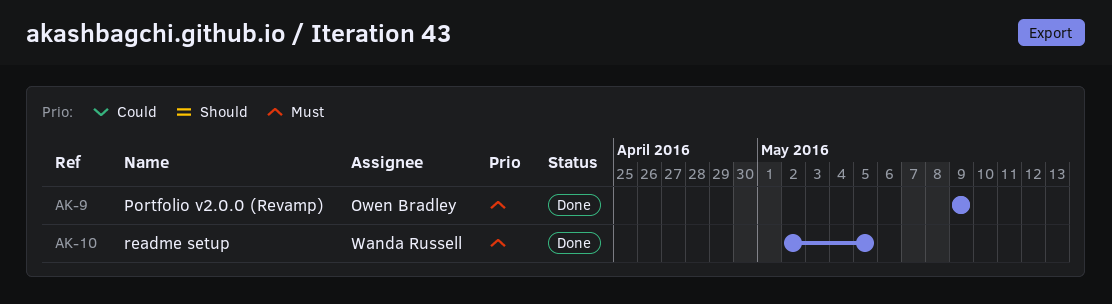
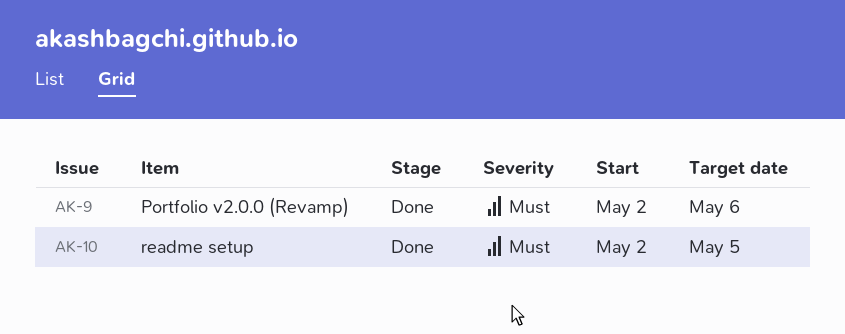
AK-9, start: May 9 -> May 2
AK-9, due: May 9 -> May 6

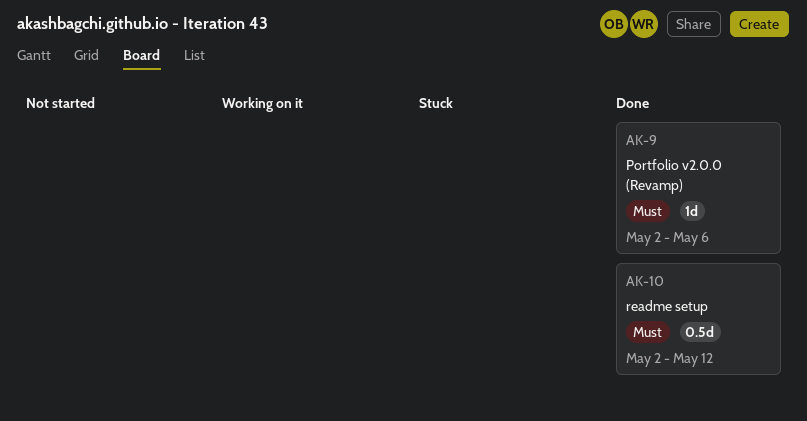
AK-10, due: May 5 -> May 12

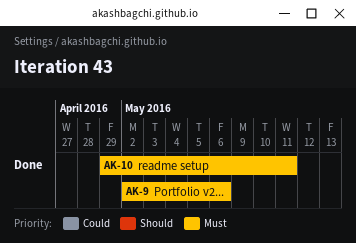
AK-10, start: May 2 -> Apr 29
AK-10, due: May 12 -> May 11

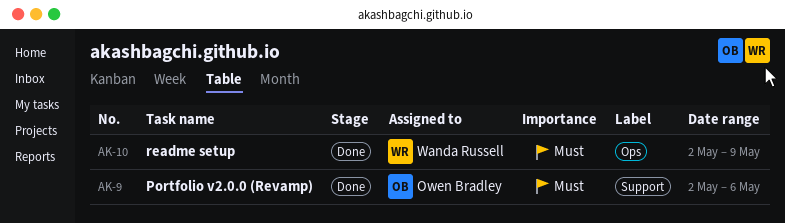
AK-10, start: Apr 29 -> May 2
AK-10, due: May 11 -> May 9

